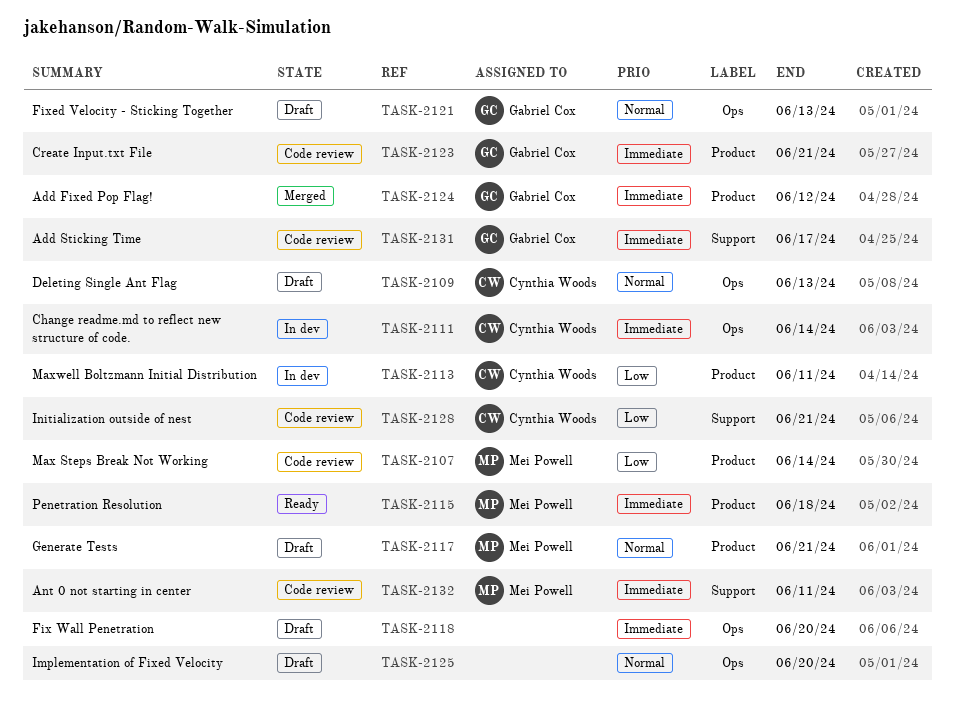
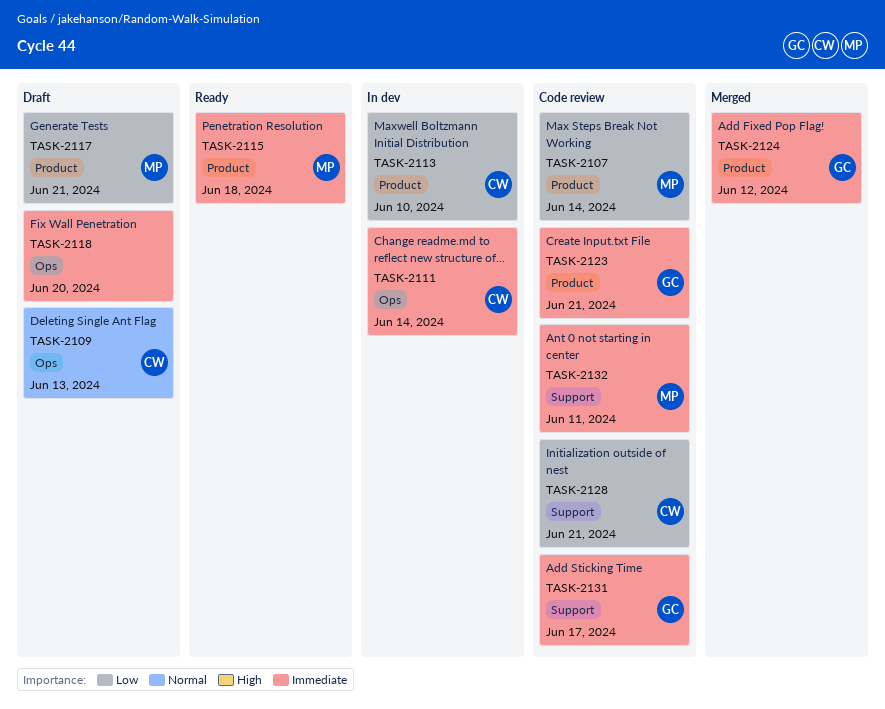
TASK-2113, due: Jun 11 -> Jun 10
TASK-2117, priority: Normal -> Low
TASK-2121: present -> none
TASK-2125: present -> none

